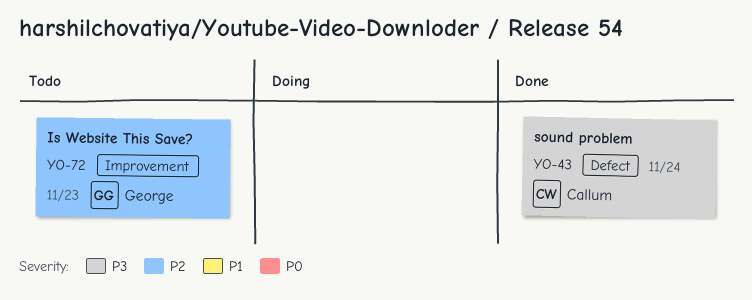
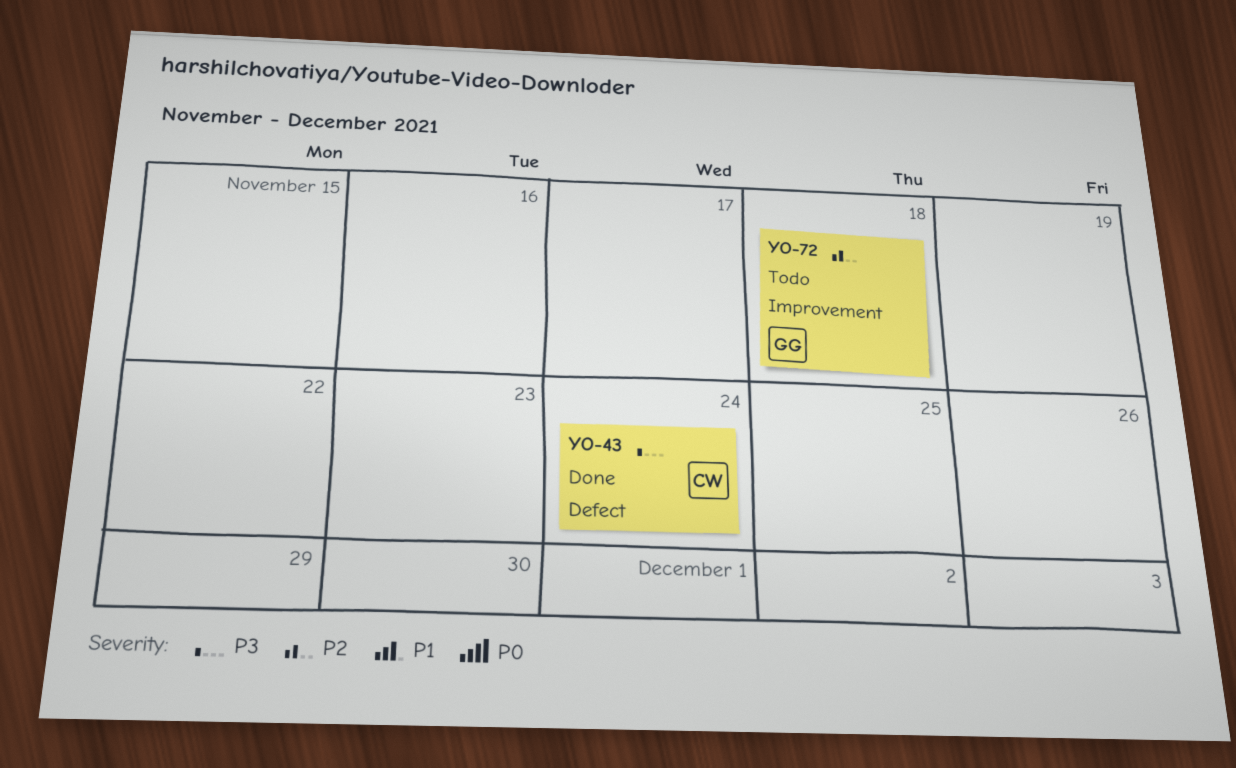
YO-72, due: Nov 23 -> Nov 18

